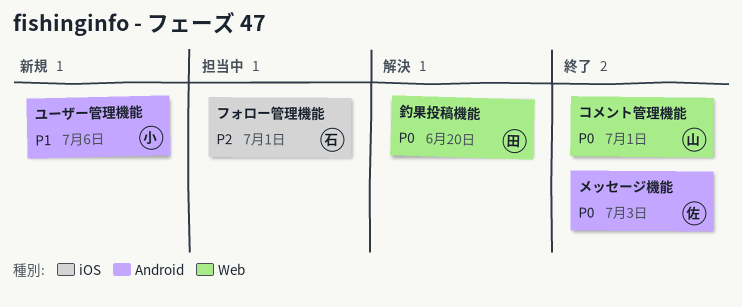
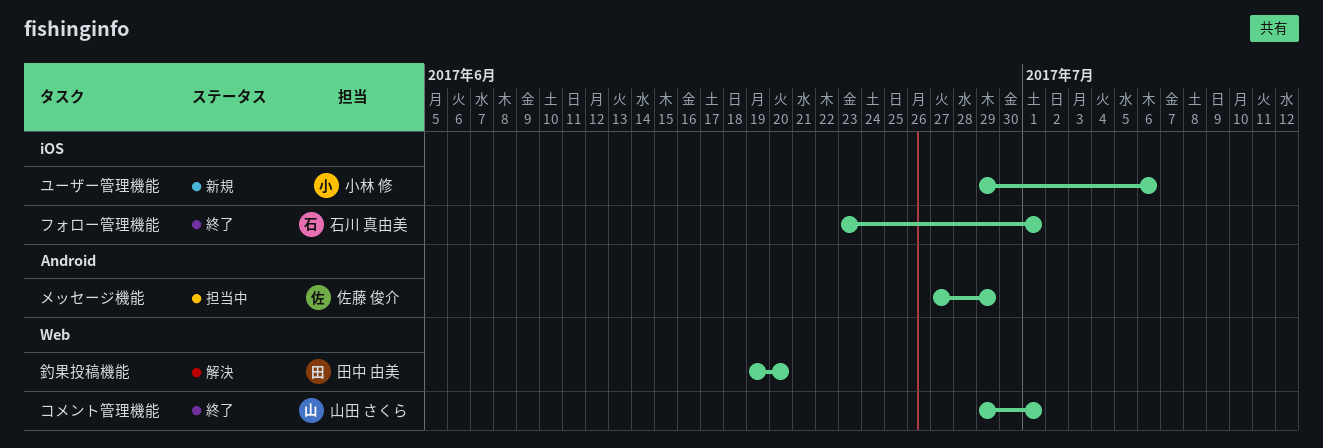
フォロー管理機能, status: 担当中 -> 終了
メッセージ機能, status: 終了 -> 担当中
メッセージ機能, due: Jul 3 -> Jun 29
ユーザー管理機能, label: Android -> iOS

